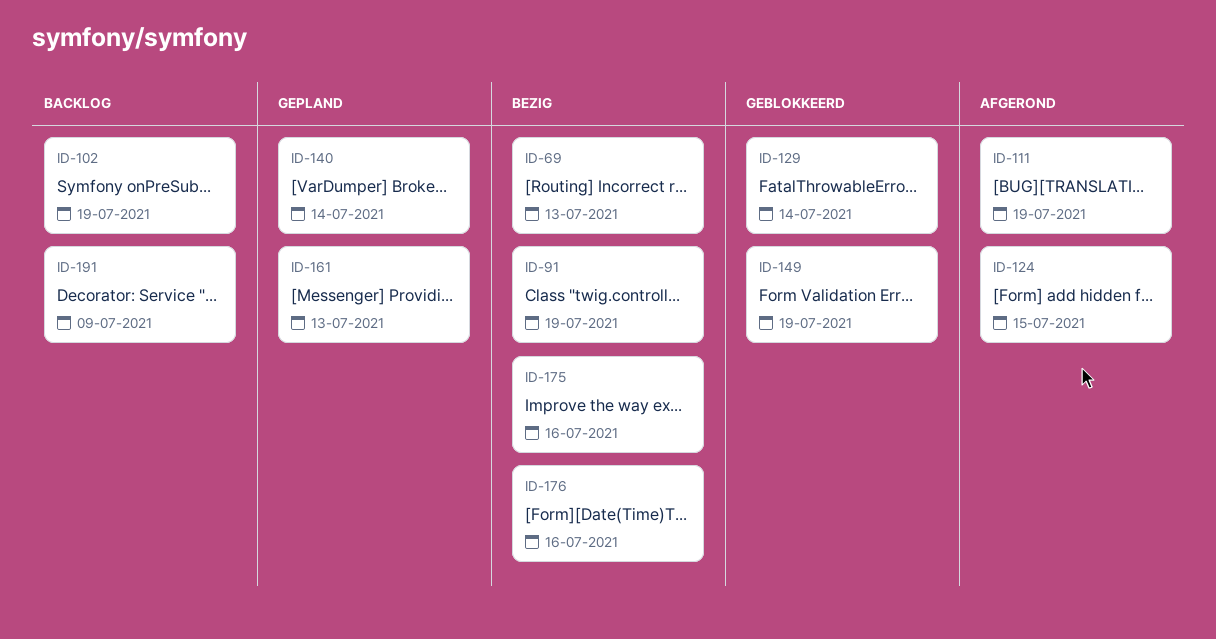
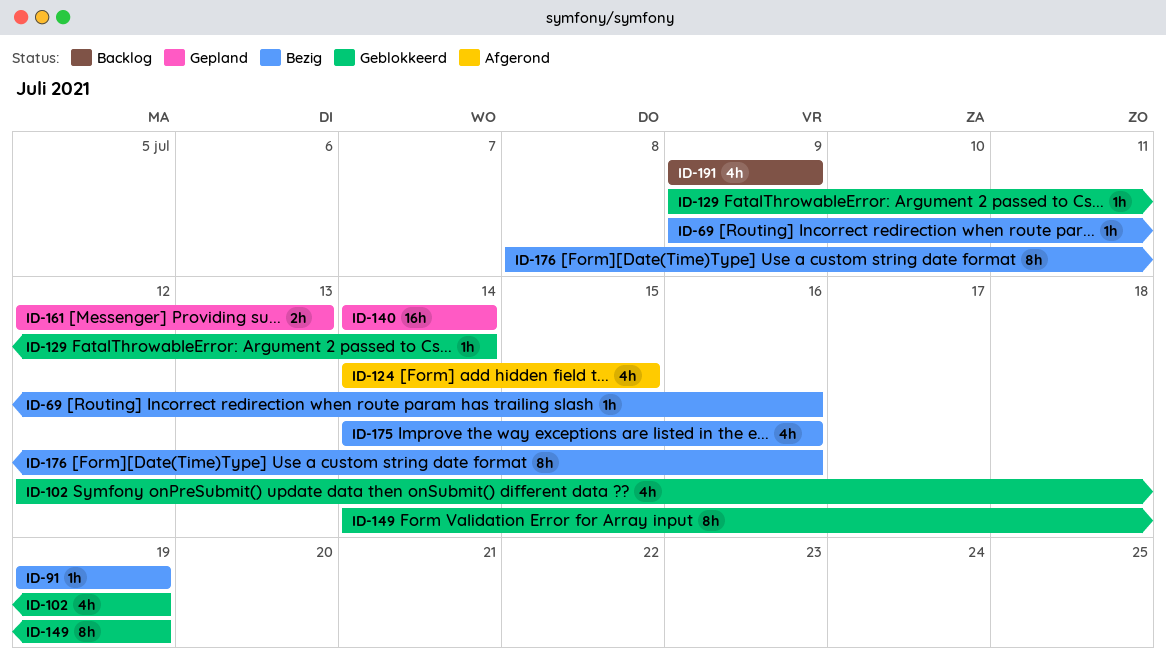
ID-69, due: Jul 13 -> Jul 16
ID-102, status: Backlog -> Geblokkeerd
ID-111: present -> none

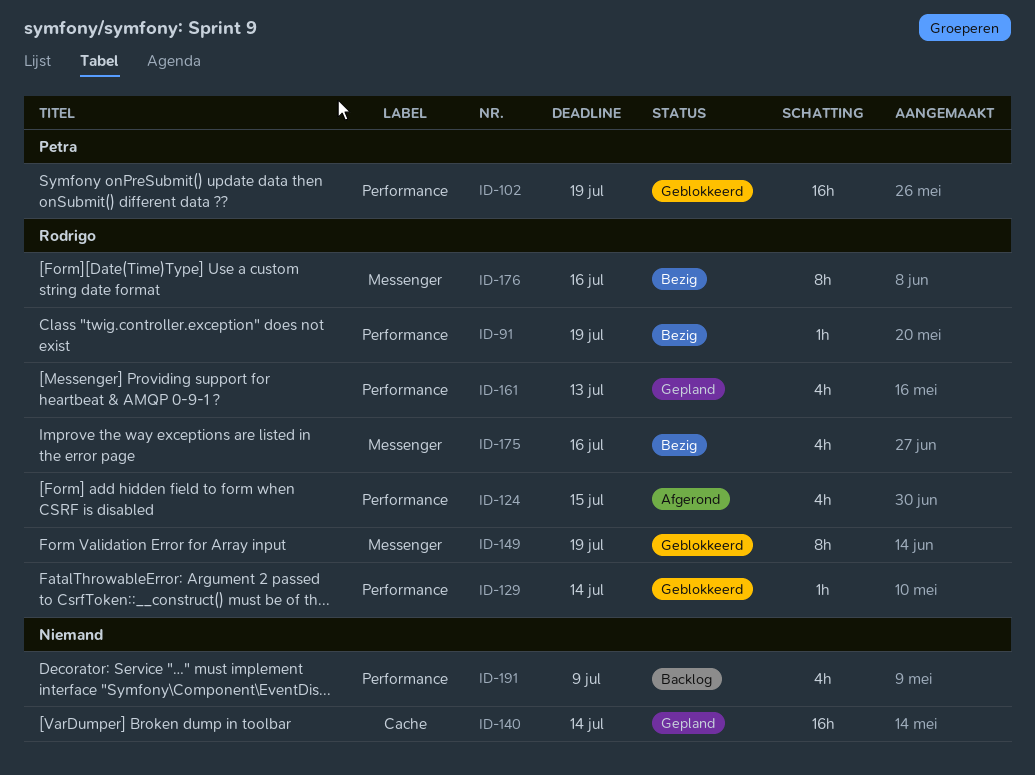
ID-69: present -> none
ID-102, estimate: 4h -> 16h
ID-161, estimate: 2h -> 4h

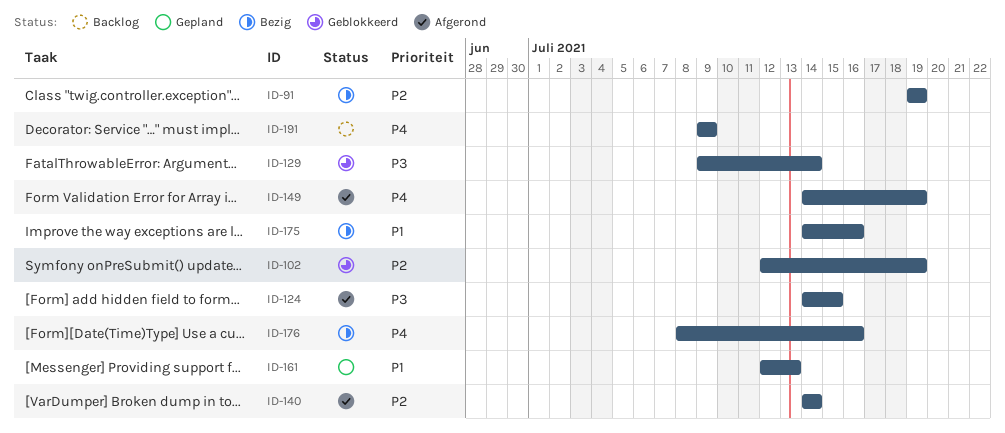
ID-140, status: Gepland -> Afgerond
ID-149, status: Geblokkeerd -> Afgerond

